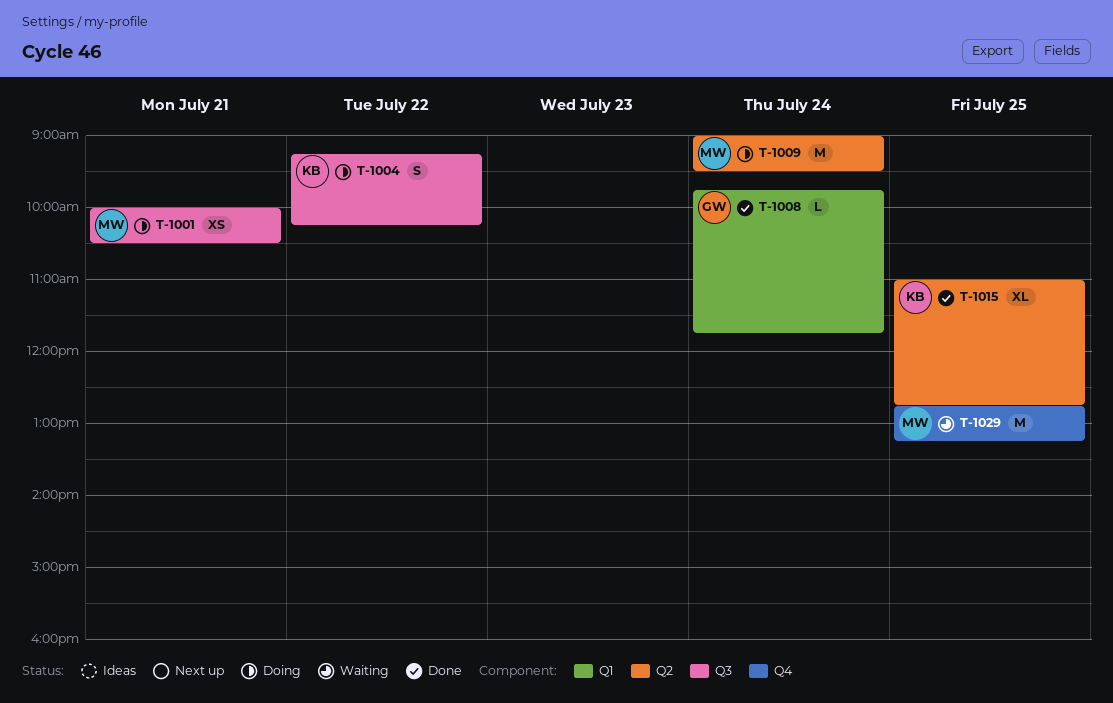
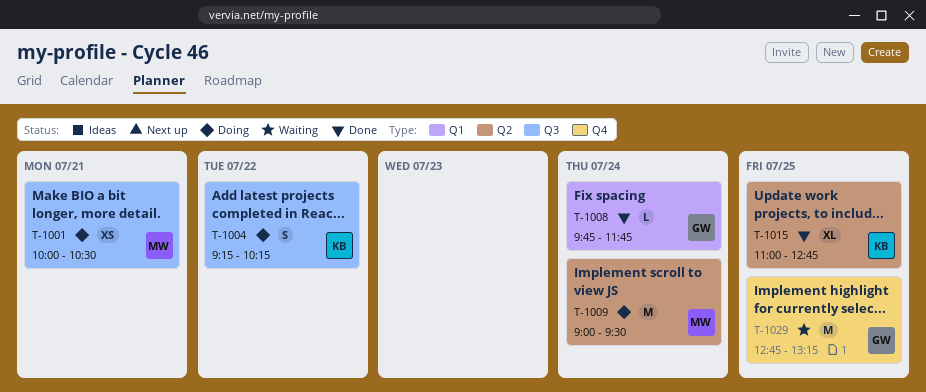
T-1029, owner: MW -> GW

